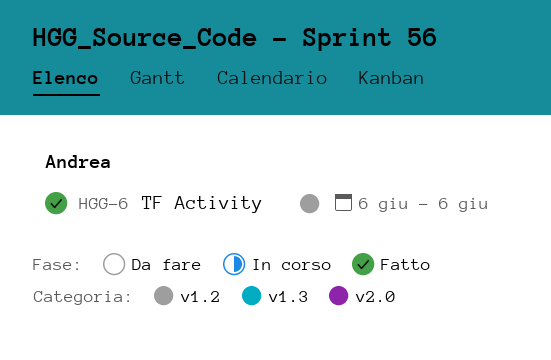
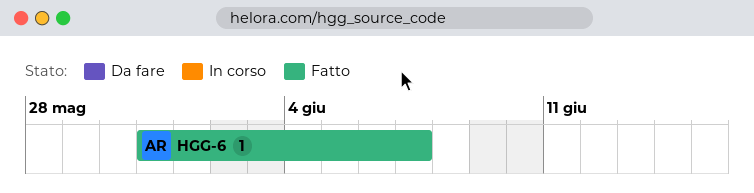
HGG-6, start: Jun 6 -> May 31
HGG-6, due: Jun 6 -> Jun 7

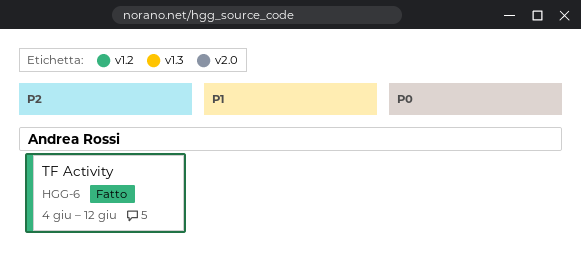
HGG-6, start: May 31 -> Jun 4
HGG-6, due: Jun 7 -> Jun 12

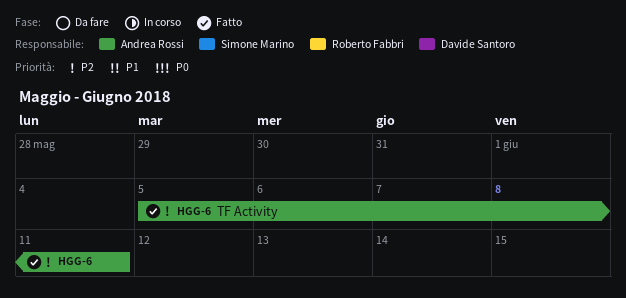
HGG-6, start: Jun 4 -> Jun 5
HGG-6, due: Jun 12 -> Jun 11

